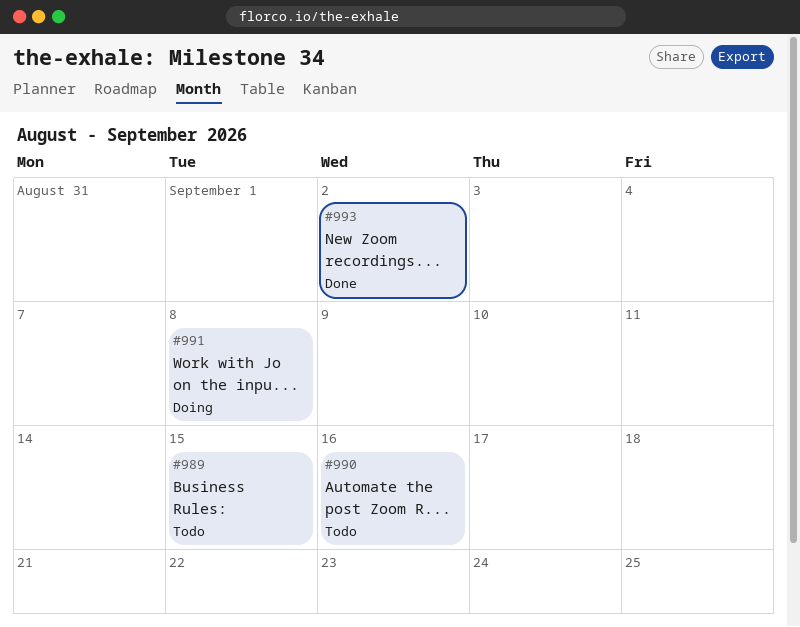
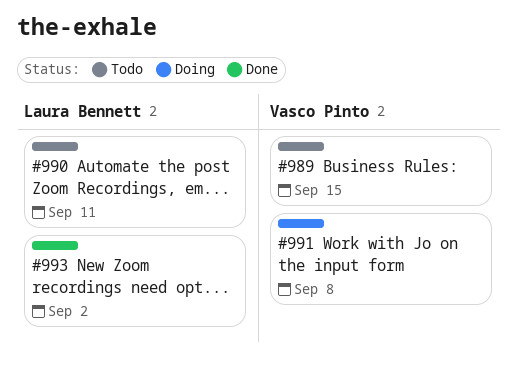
#990, due: Sep 16 -> Sep 11

